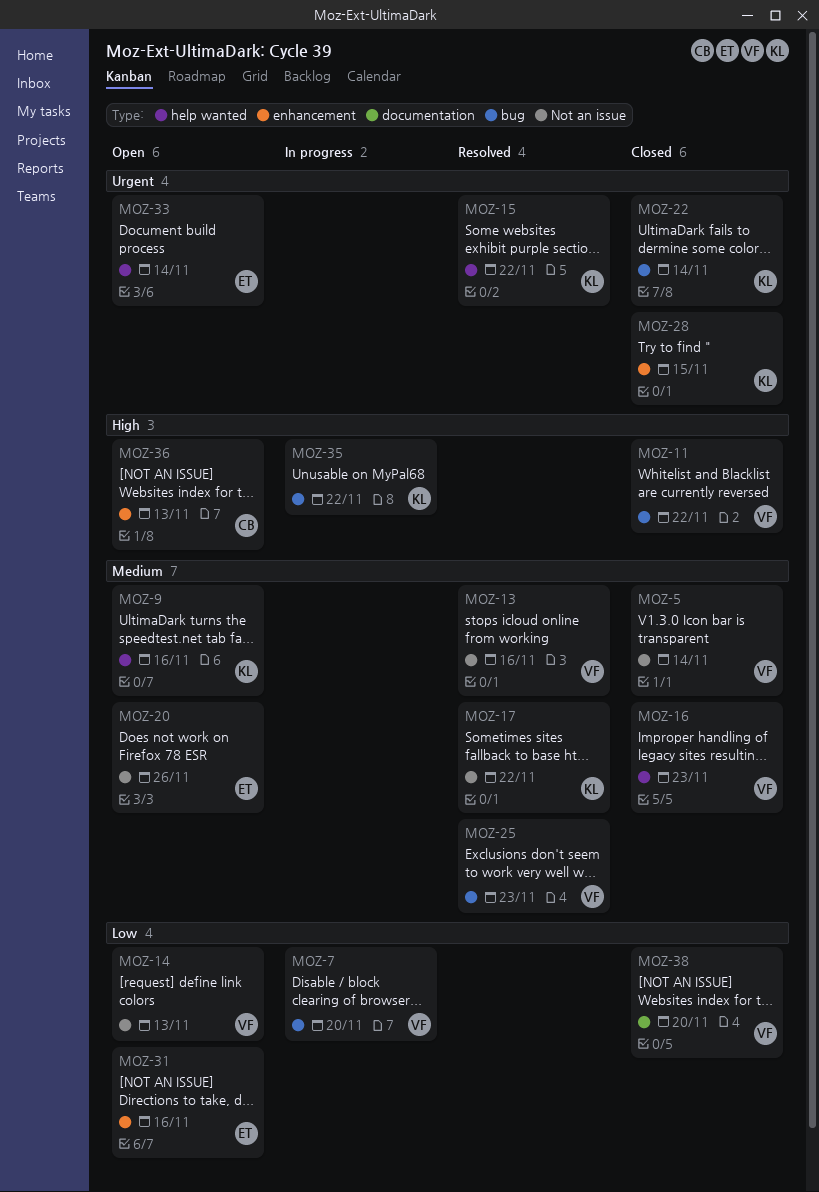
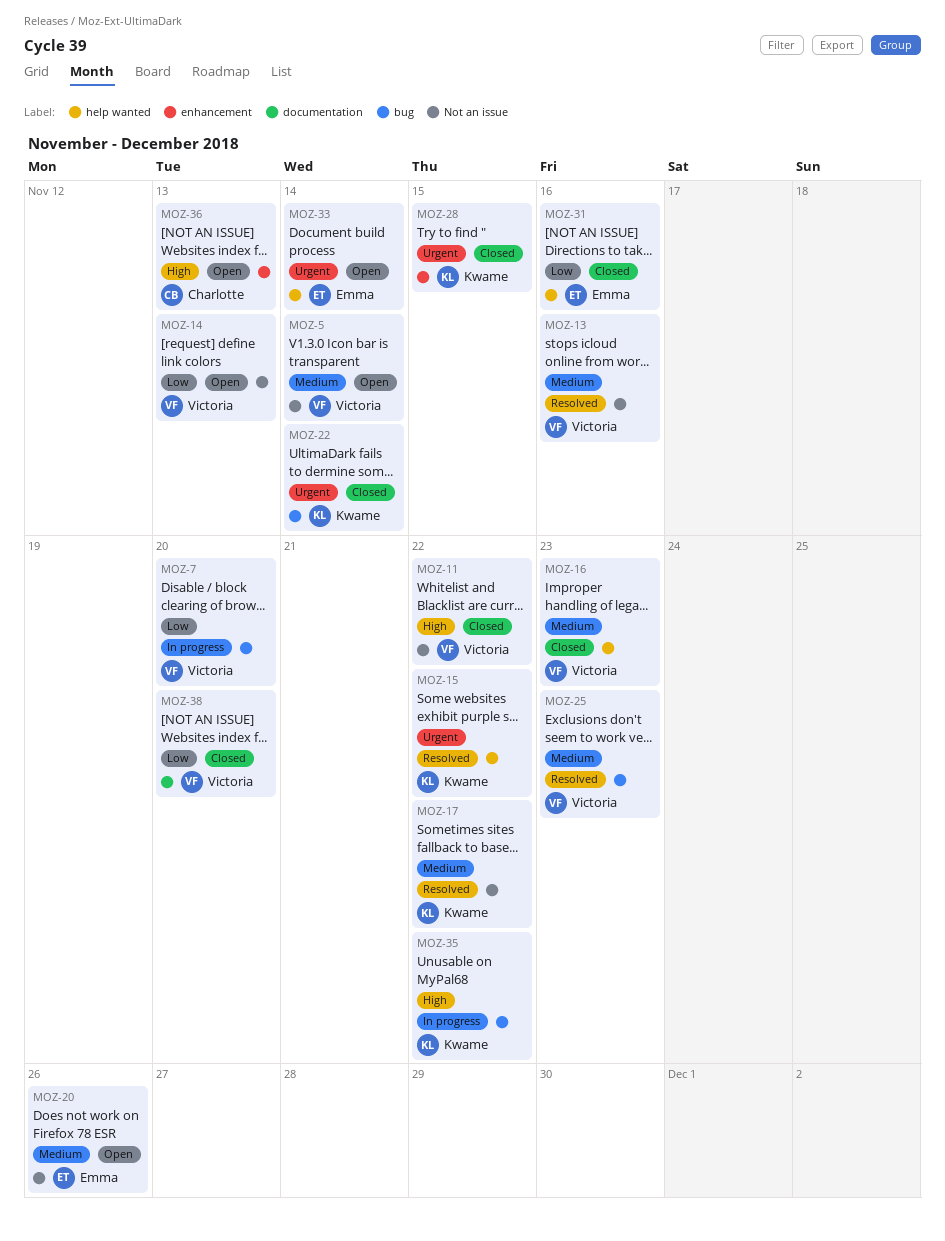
MOZ-5, status: Closed -> Open
MOZ-9: present -> none
MOZ-11, label: bug -> Not an issue
MOZ-31, status: Open -> Closed
MOZ-31, label: enhancement -> help wanted

